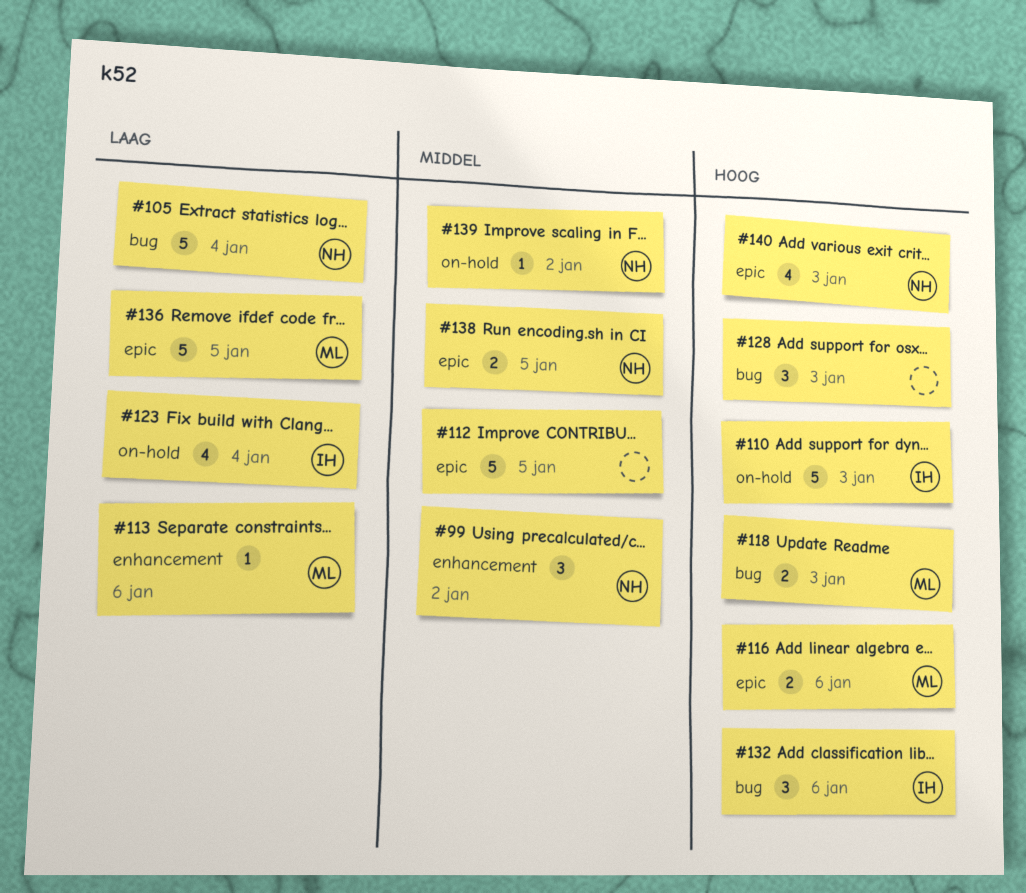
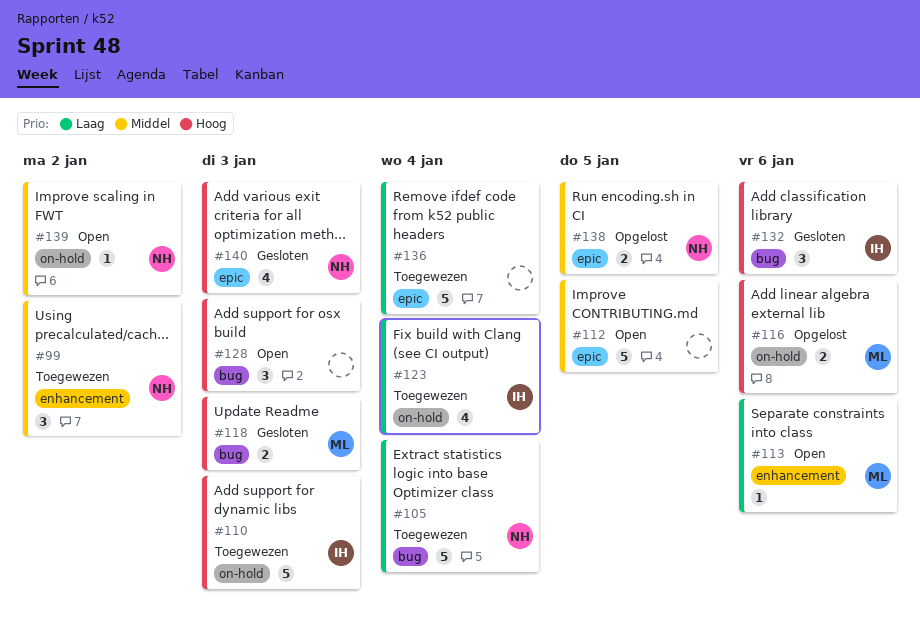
#116, label: epic -> on-hold
#136, owner: ML -> none
#136, due: Jan 5 -> Jan 4

